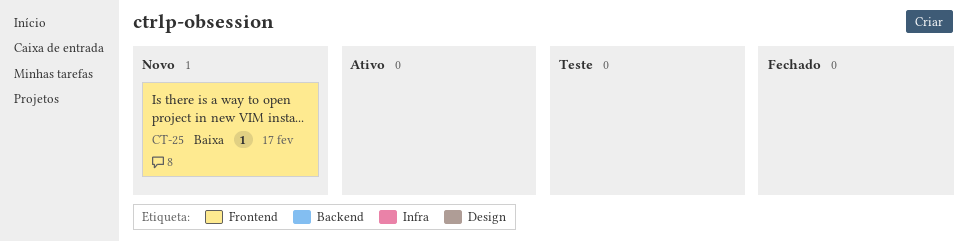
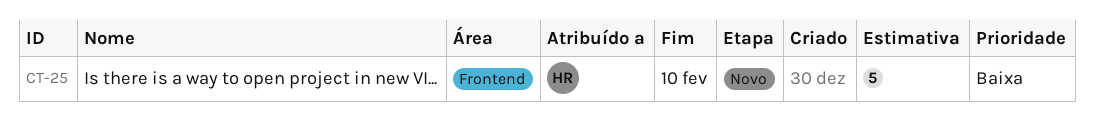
CT-25, estimate: 1 -> 5
CT-25, due: Feb 17 -> Feb 10

